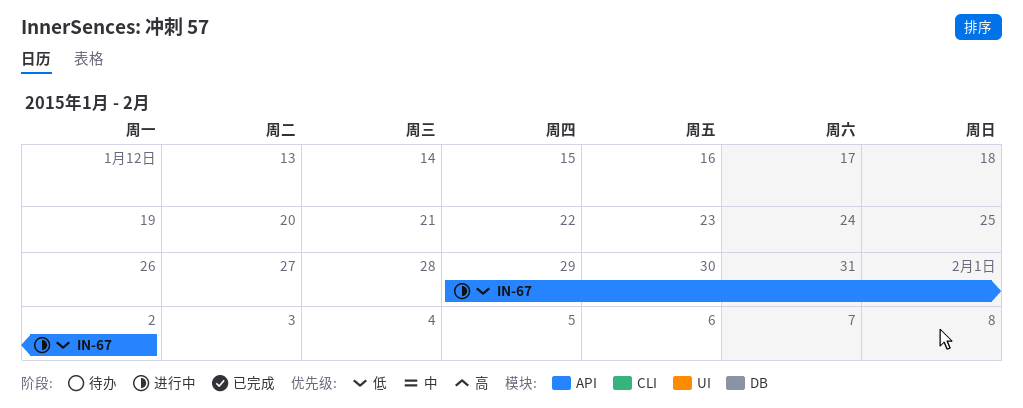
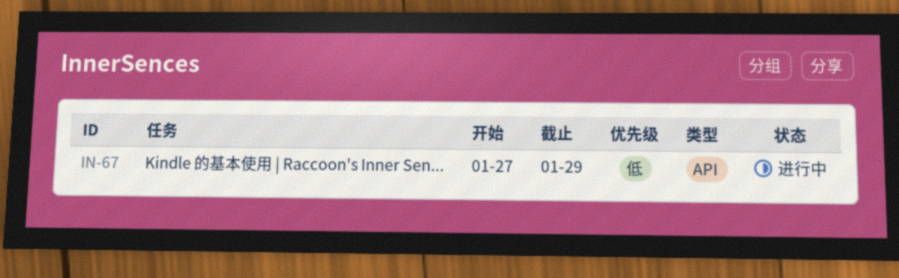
IN-67, start: Jan 29 -> Jan 27
IN-67, due: Feb 2 -> Jan 29

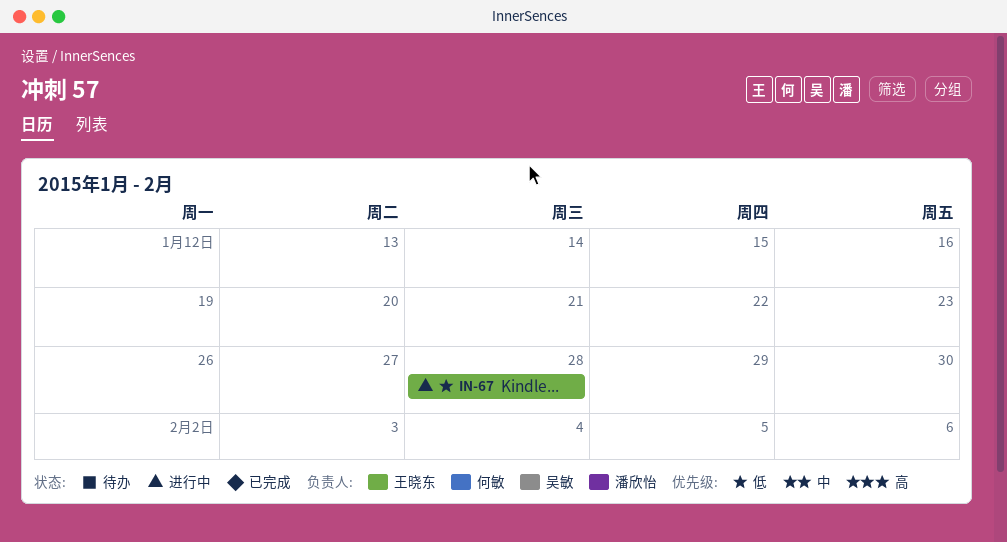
IN-67, start: Jan 27 -> Jan 28
IN-67, due: Jan 29 -> Jan 28

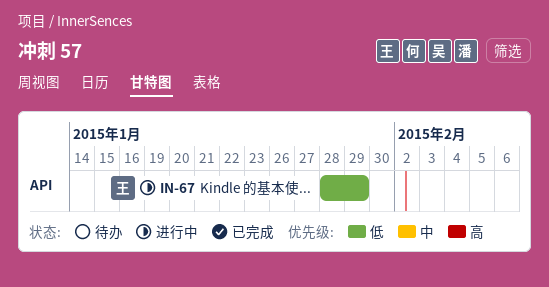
IN-67, due: Jan 28 -> Jan 29

